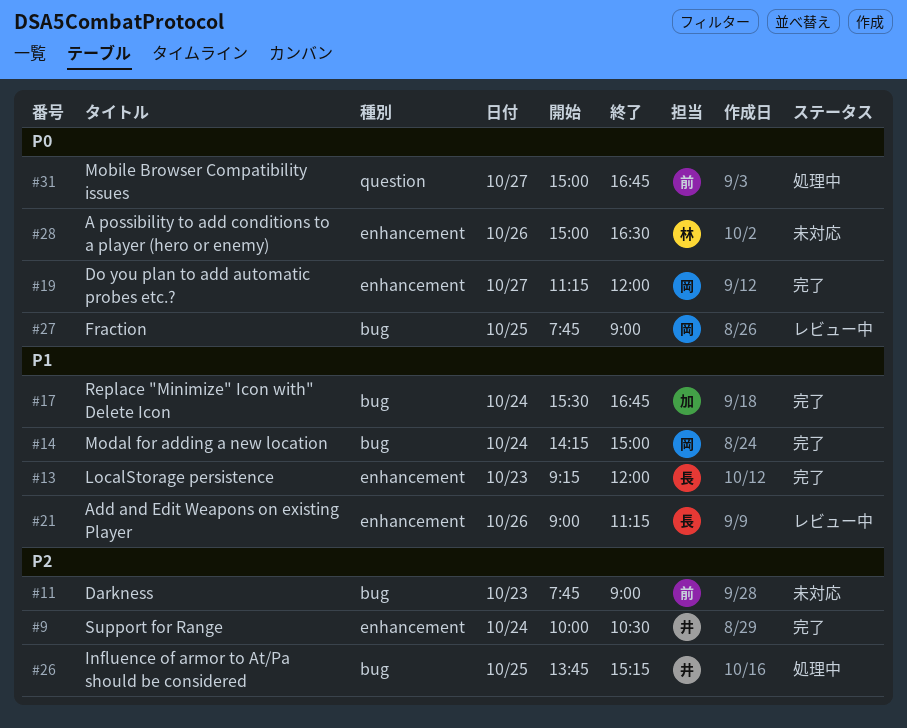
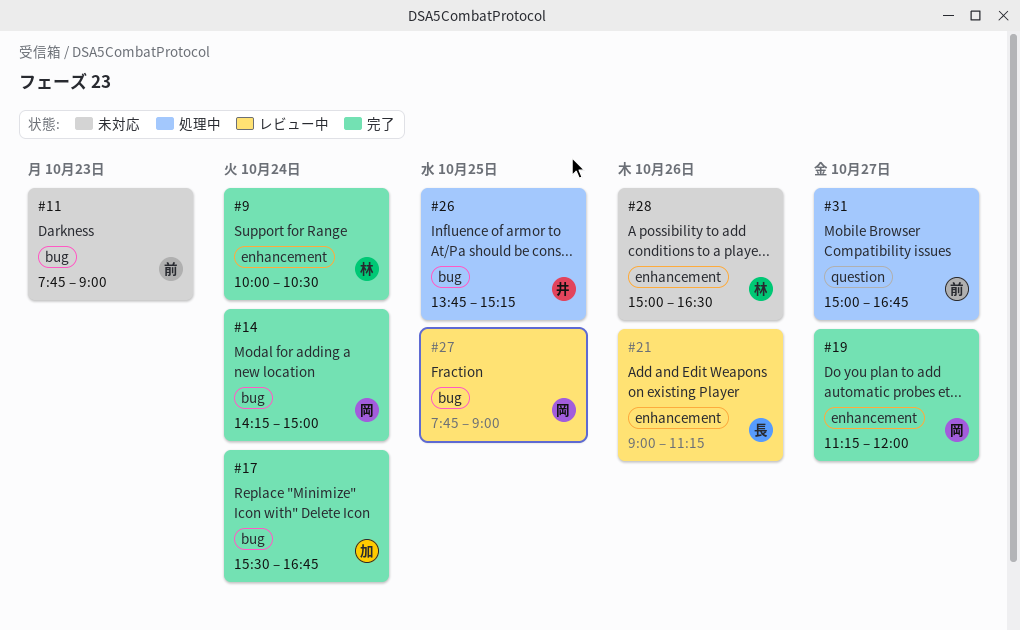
#9, owner: 井 -> 林
#13: present -> none

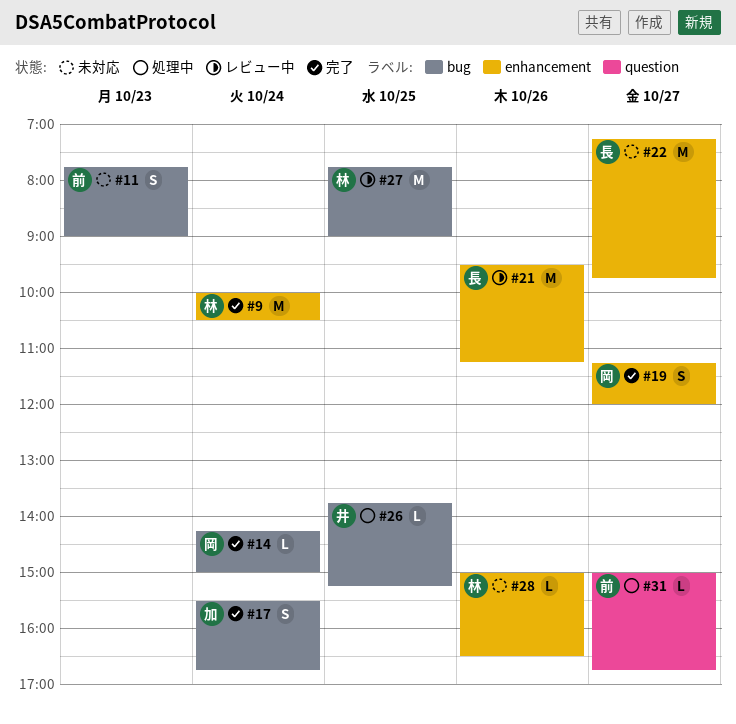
#21, begins: 09:00 -> 09:30
#22: none -> present
#27, owner: 岡 -> 林

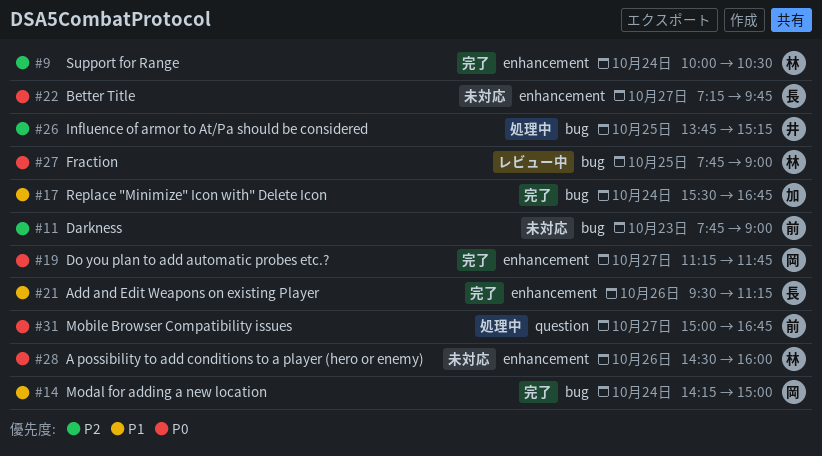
#19, ends: 12:00 -> 11:45
#21, status: レビュー中 -> 完了
#28, begins: 15:00 -> 14:30
#28, ends: 16:30 -> 16:00

